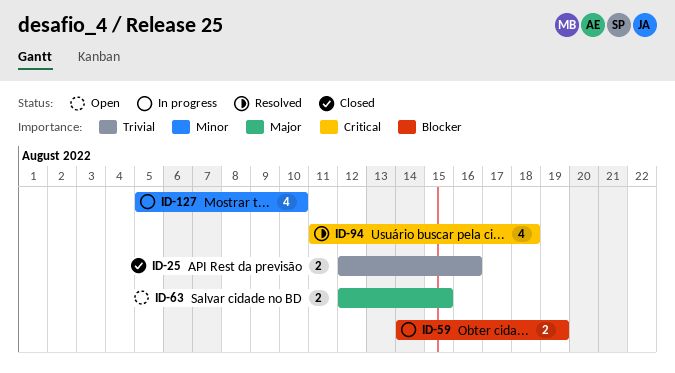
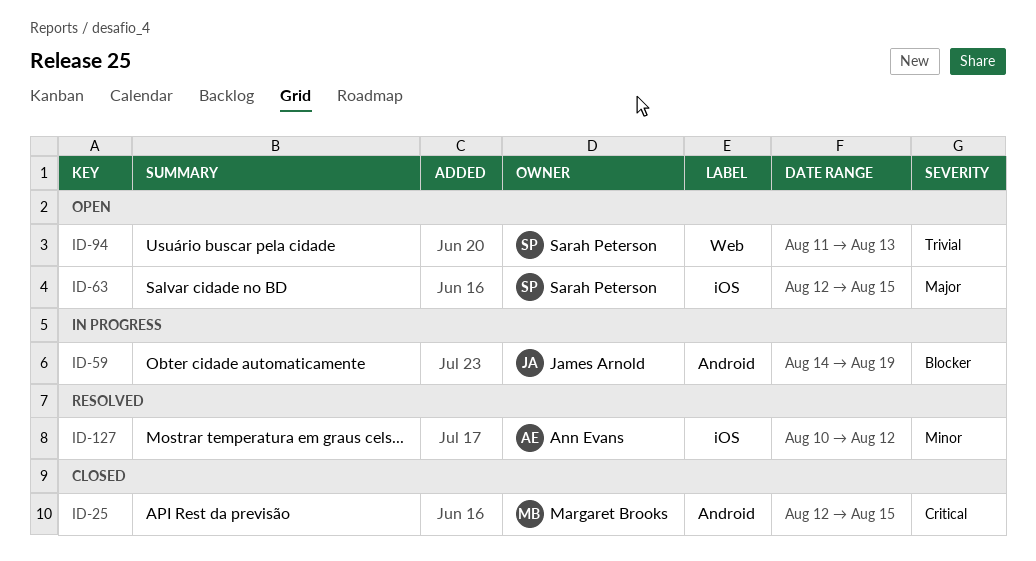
ID-25, priority: Trivial -> Critical
ID-25, due: Aug 16 -> Aug 15
ID-94, status: Resolved -> Open
ID-94, priority: Critical -> Trivial
ID-94, due: Aug 18 -> Aug 13
ID-127, status: In progress -> Resolved
ID-127, start: Aug 5 -> Aug 10
ID-127, due: Aug 10 -> Aug 12

